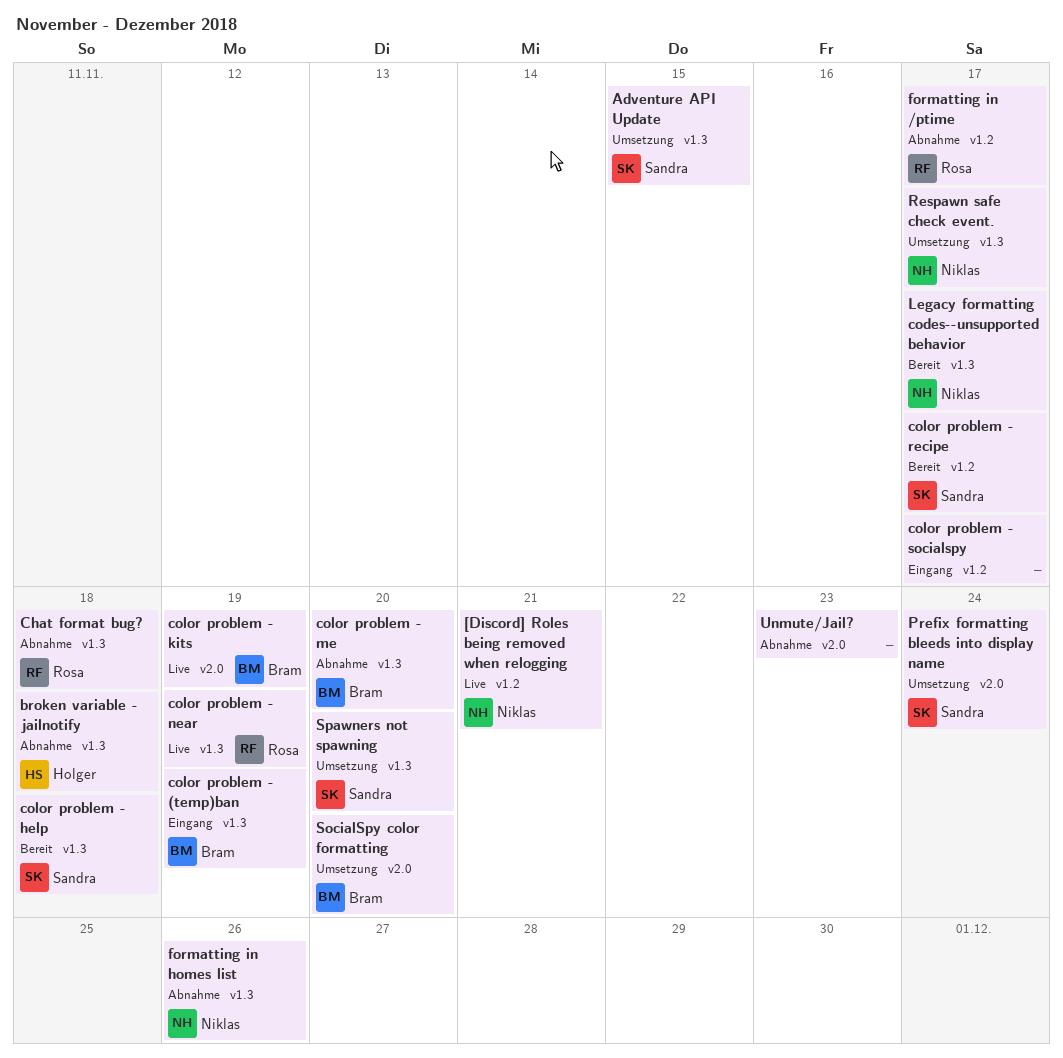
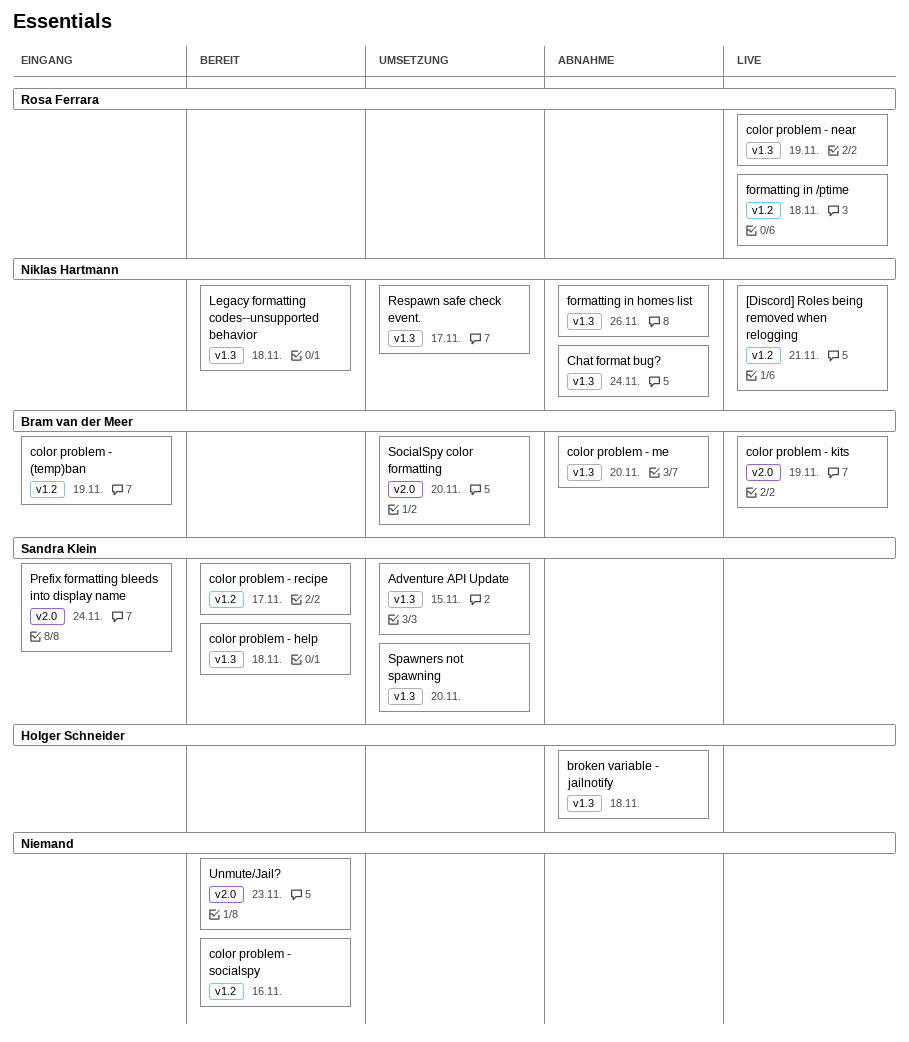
Chat format bug?, owner: Rosa Ferrara -> Niklas Hartmann
Chat format bug?, due: Nov 18 -> Nov 24
color problem - (temp)ban, label: v1.3 -> v1.2
color problem - socialspy, status: Eingang -> Bereit
color problem - socialspy, due: Nov 17 -> Nov 16
formatting in /ptime, status: Abnahme -> Live
formatting in /ptime, due: Nov 17 -> Nov 18
Legacy formatting codes--unsupported behavior, due: Nov 17 -> Nov 18
Prefix formatting bleeds into display name, status: Umsetzung -> Eingang
Unmute/Jail?, status: Abnahme -> Bereit

